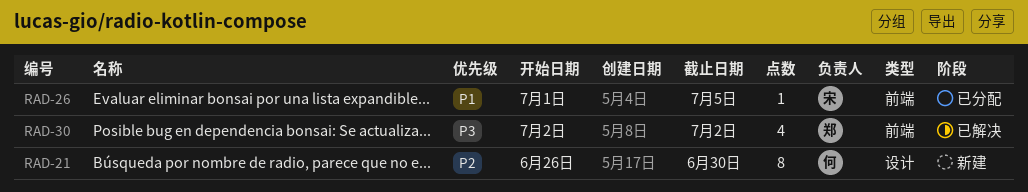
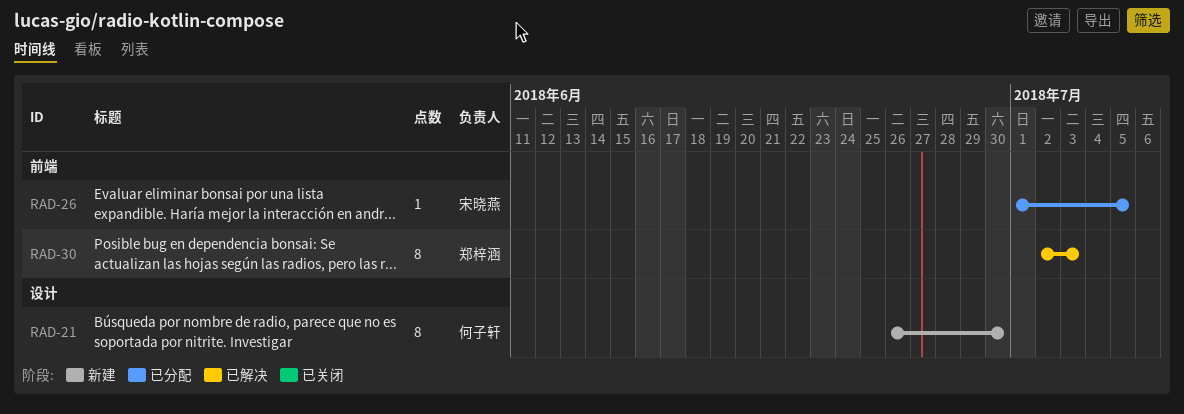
RAD-30, estimate: 4 -> 8
RAD-30, due: Jul 2 -> Jul 3

